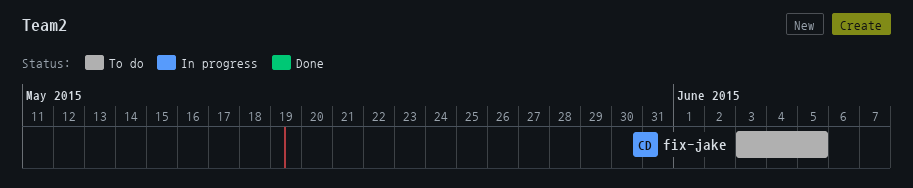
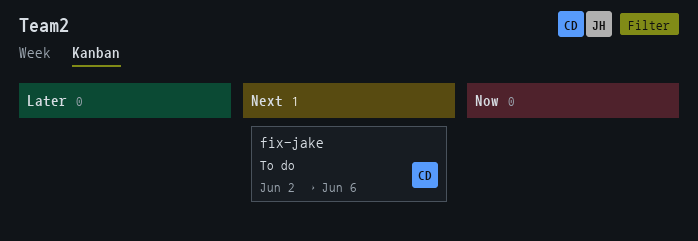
fix-jake, start: Jun 3 -> Jun 2
fix-jake, due: Jun 5 -> Jun 6

